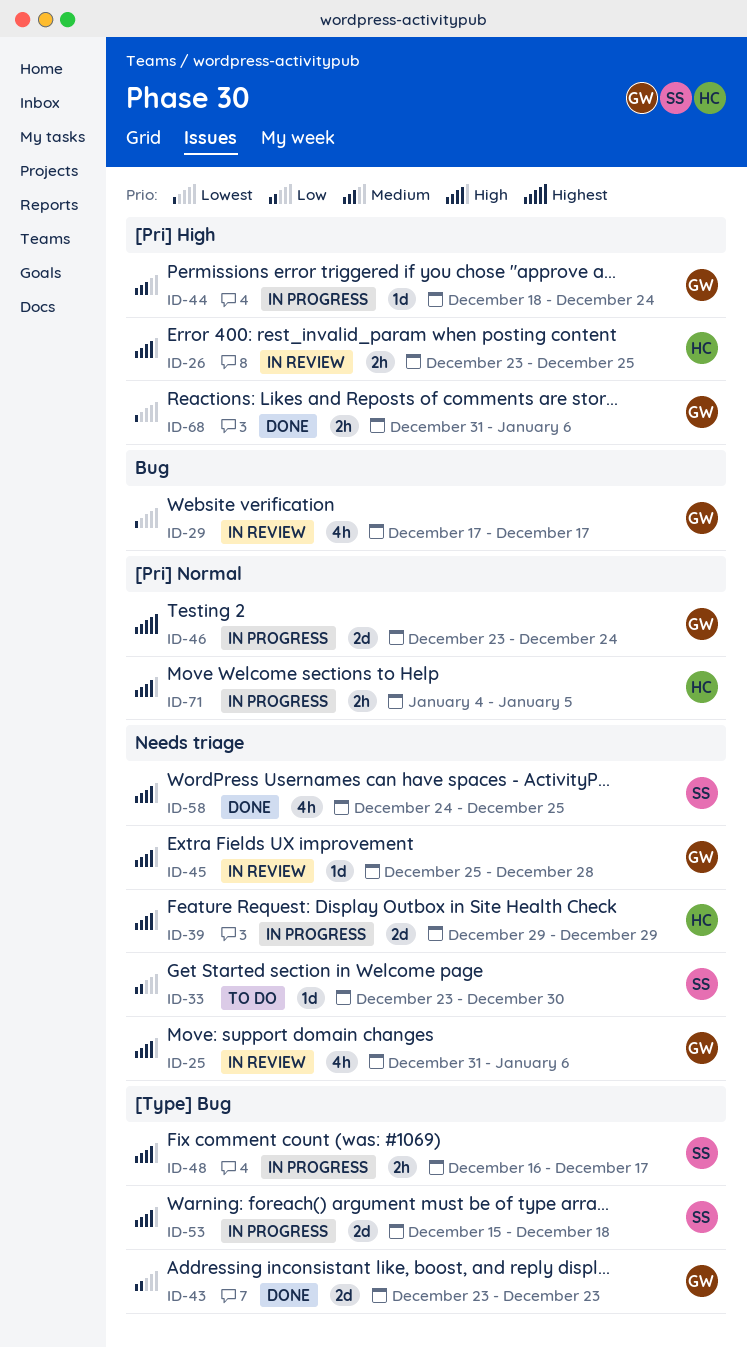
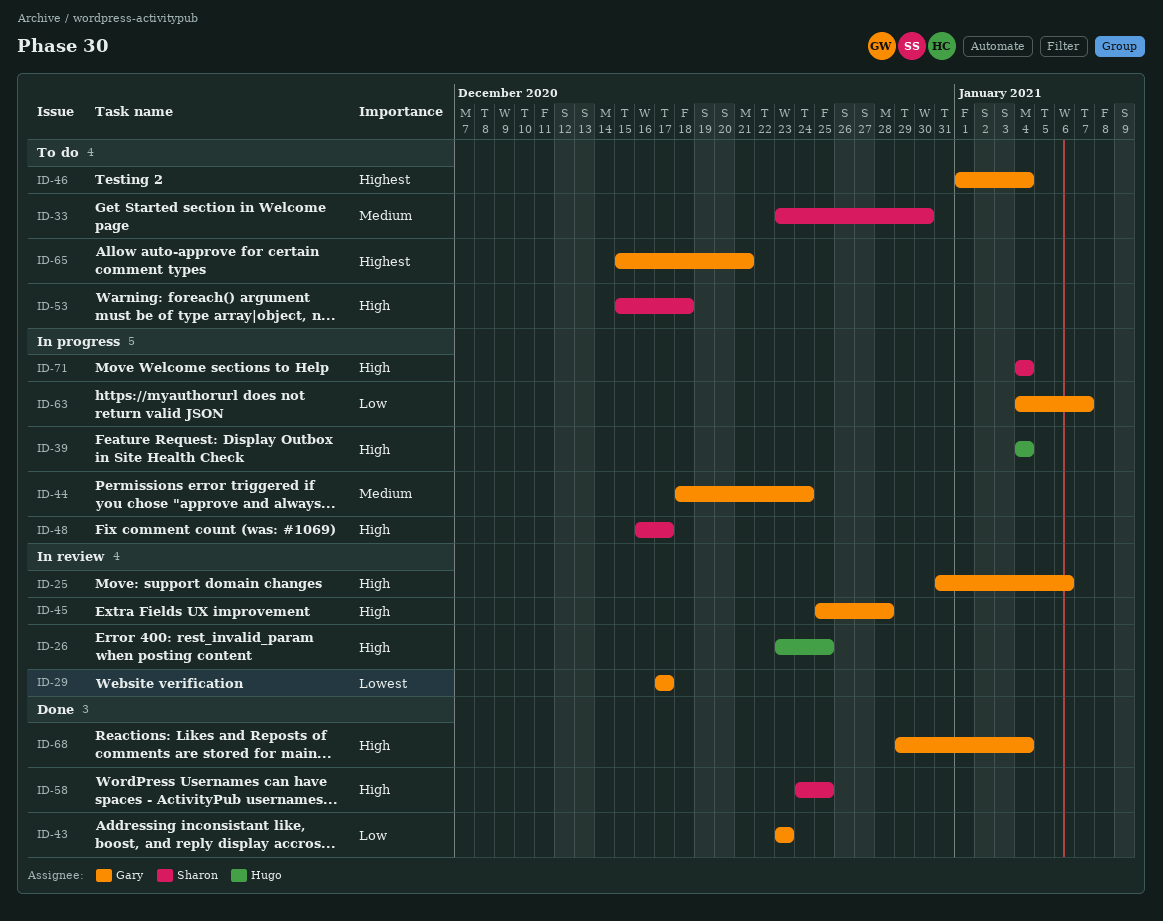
ID-33, priority: Low -> Medium
ID-39, start: Dec 29 -> Jan 4
ID-39, due: Dec 29 -> Jan 4
ID-46, status: In progress -> To do
ID-46, start: Dec 23 -> Jan 1
ID-46, due: Dec 24 -> Jan 4
ID-53, status: In progress -> To do
ID-63: none -> present
ID-65: none -> present
ID-68, priority: Lowest -> High
ID-68, start: Dec 31 -> Dec 29
ID-68, due: Jan 6 -> Jan 4
ID-71, owner: Hugo -> Sharon
ID-71, due: Jan 5 -> Jan 4

